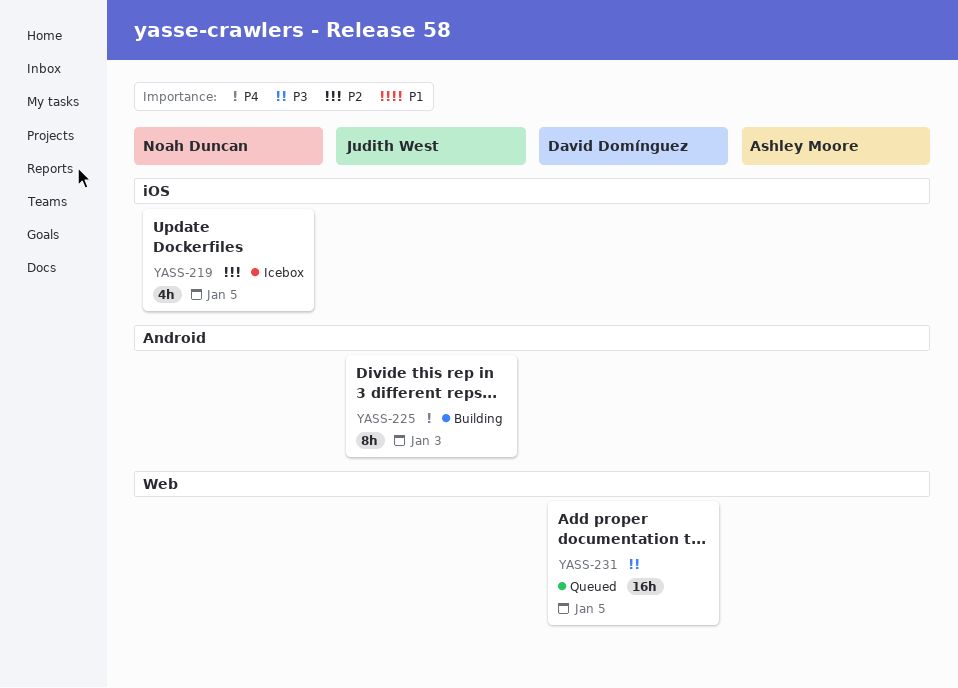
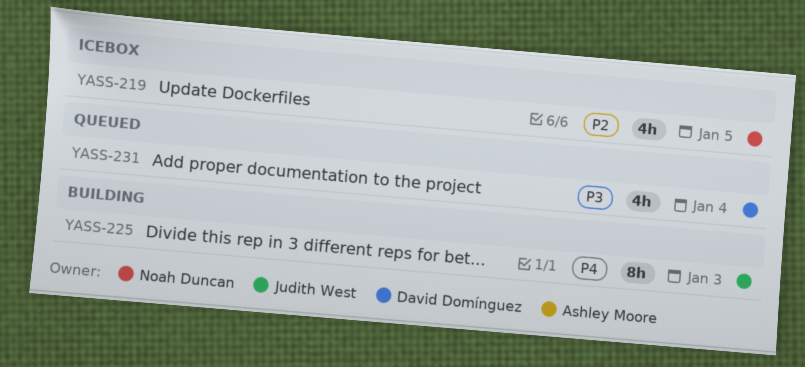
YASS-231, estimate: 16h -> 4h
YASS-231, due: Jan 5 -> Jan 4

